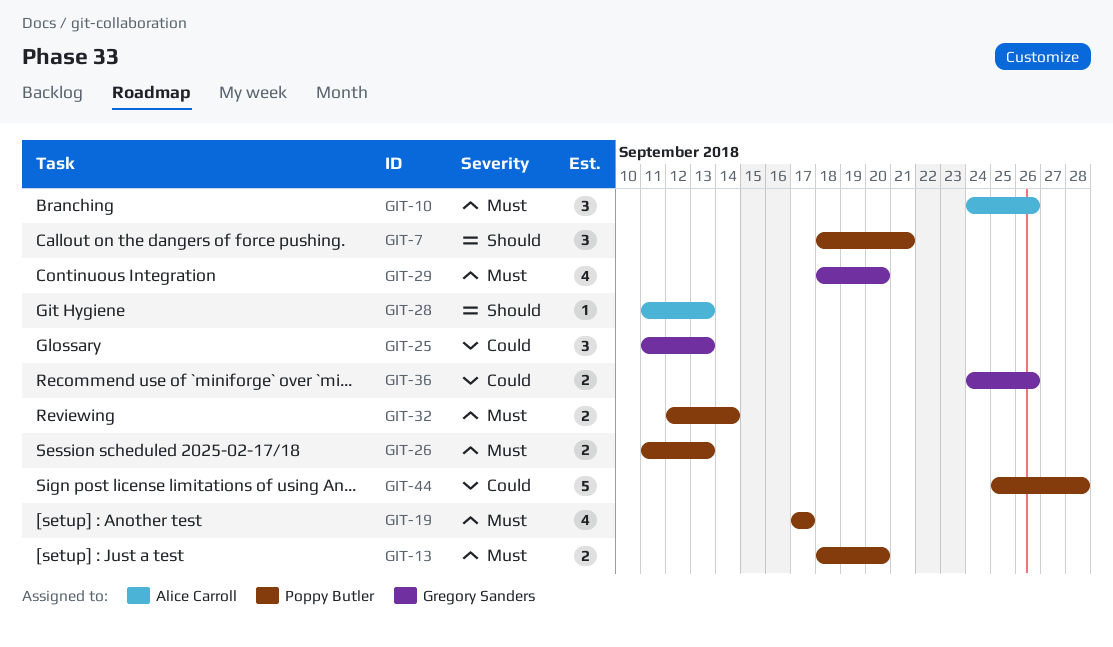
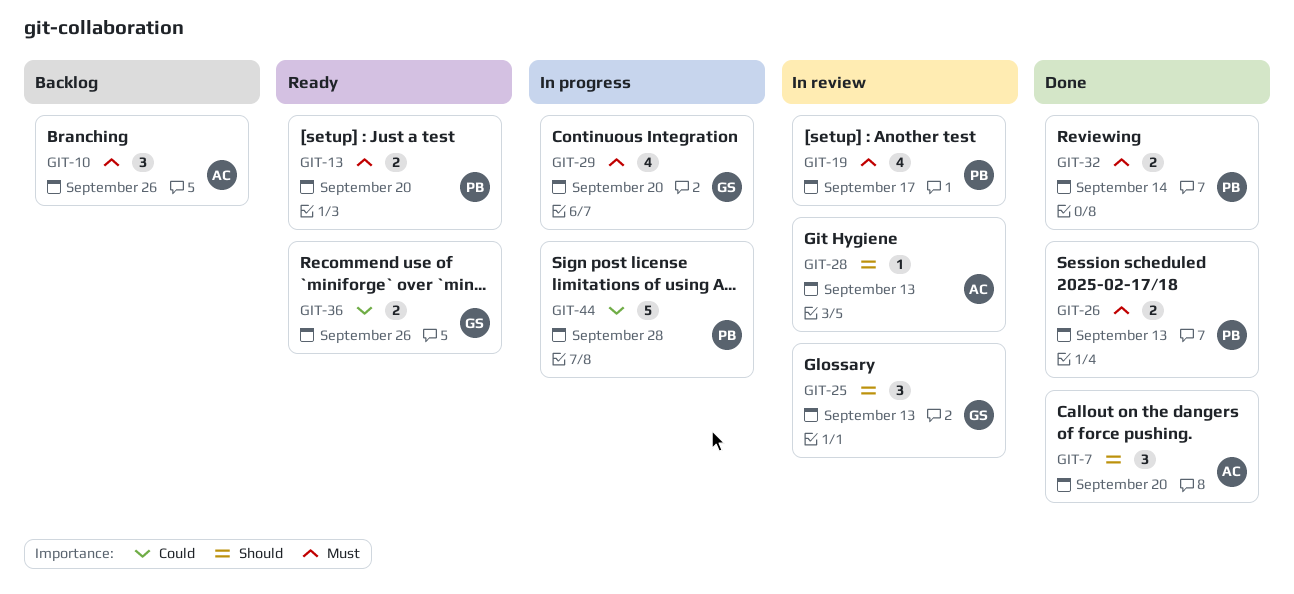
GIT-7, owner: Poppy Butler -> Alice Carroll
GIT-7, due: Sep 21 -> Sep 20
GIT-25, priority: Could -> Should

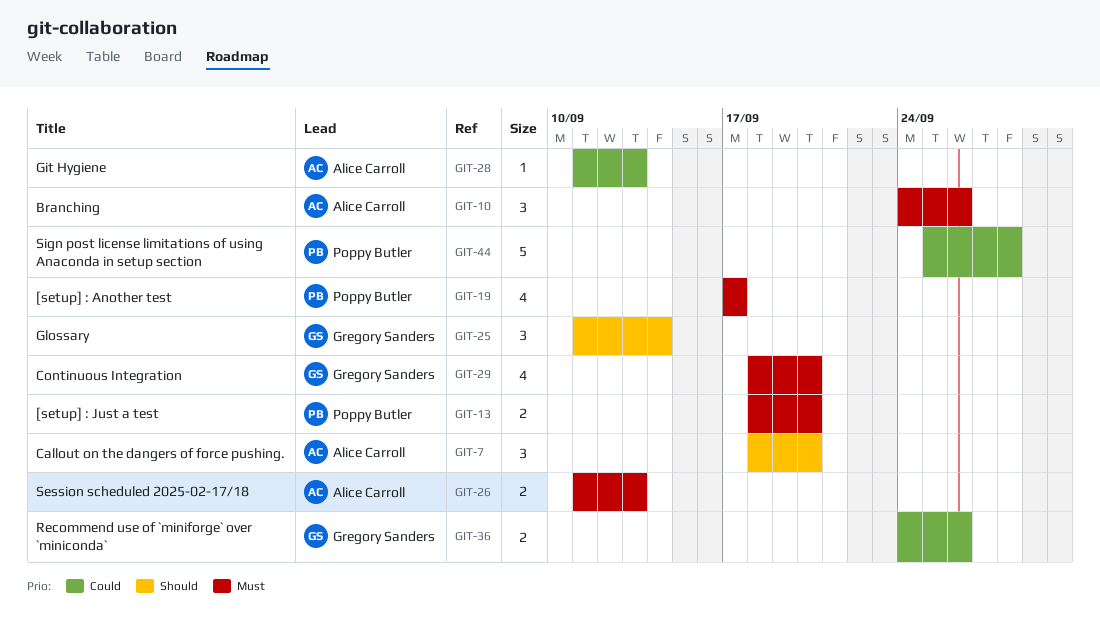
GIT-25, due: Sep 13 -> Sep 14
GIT-26, owner: Poppy Butler -> Alice Carroll
GIT-28, priority: Should -> Could
GIT-32: present -> none

